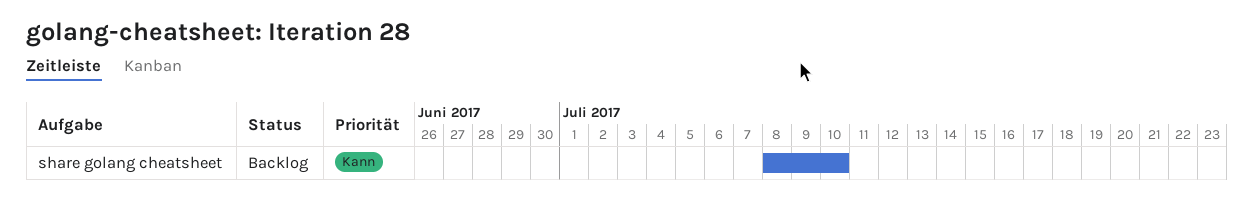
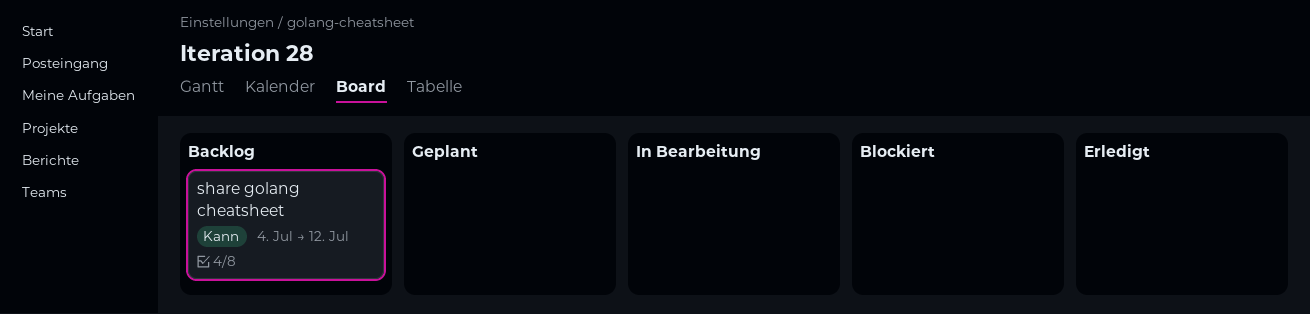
share golang cheatsheet, start: Jul 8 -> Jul 4
share golang cheatsheet, due: Jul 10 -> Jul 12

